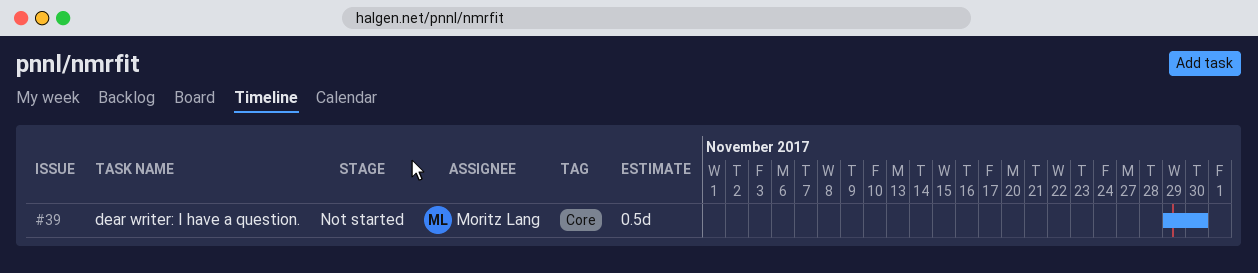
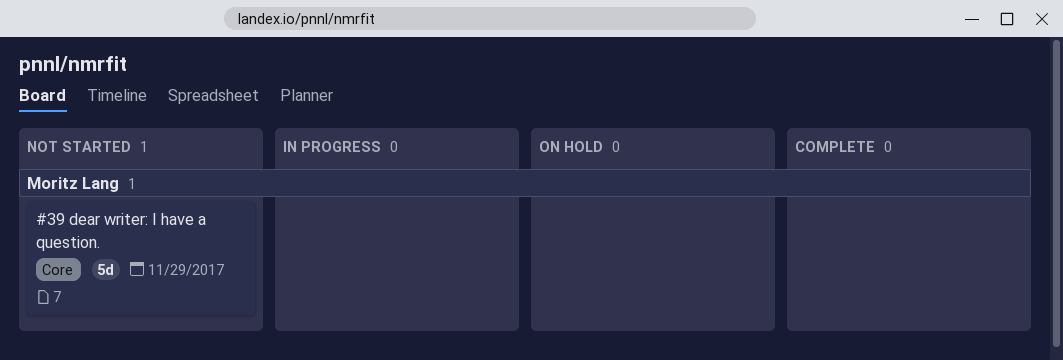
#39, estimate: 0.5d -> 5d
#39, due: Nov 30 -> Nov 29

